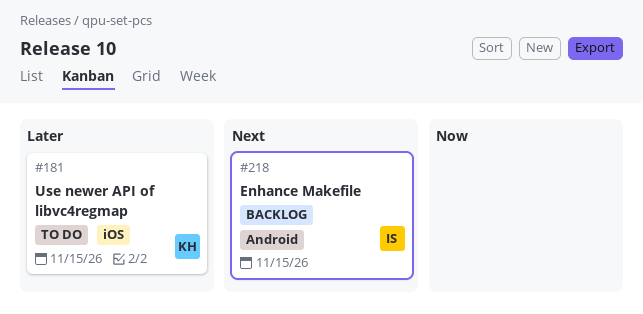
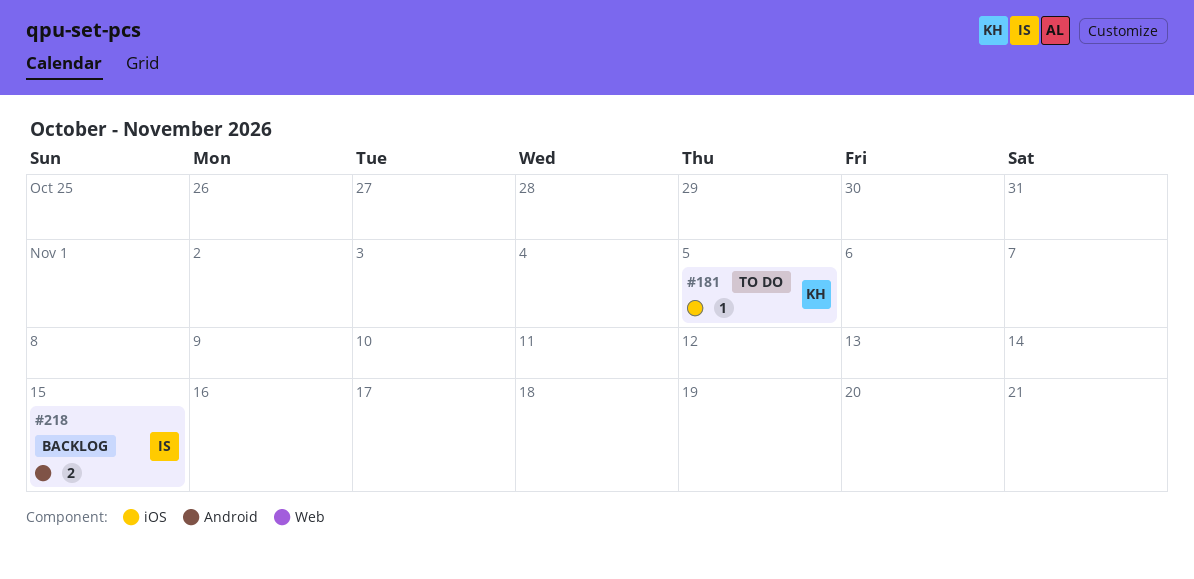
#181, due: Nov 15 -> Nov 5

